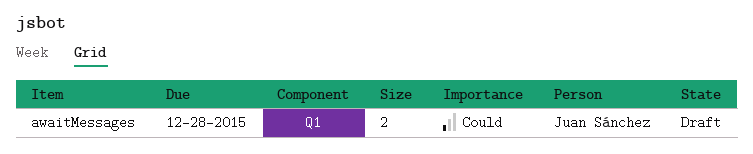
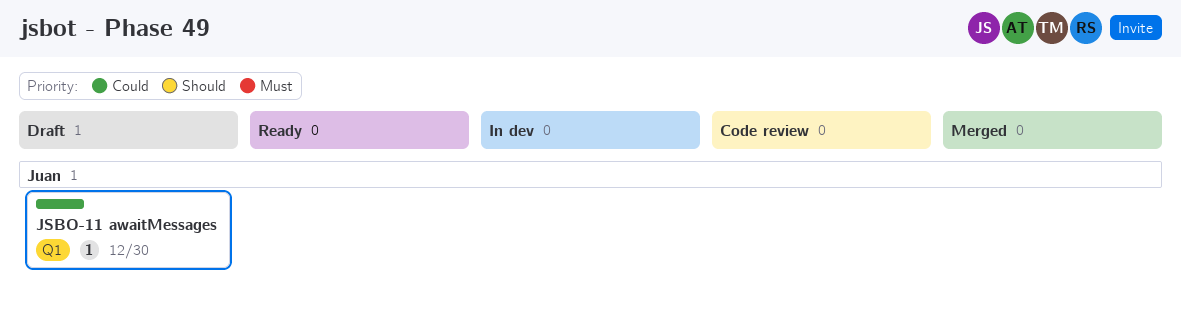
awaitMessages, estimate: 2 -> 1
awaitMessages, due: Dec 28 -> Dec 30

